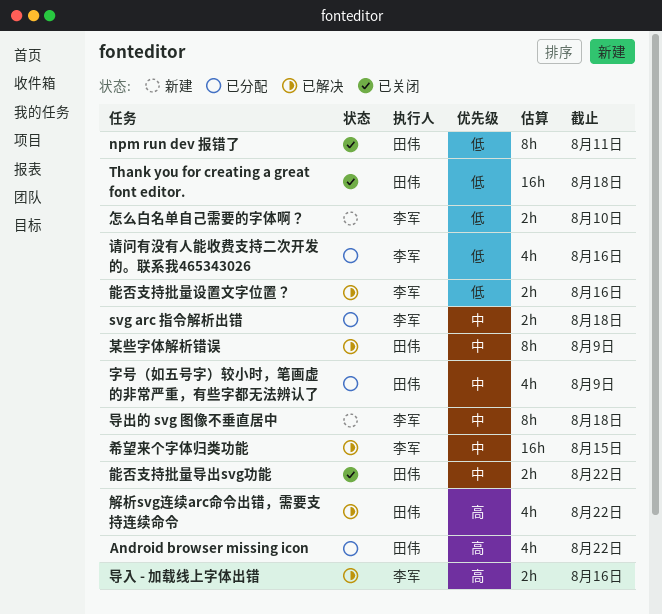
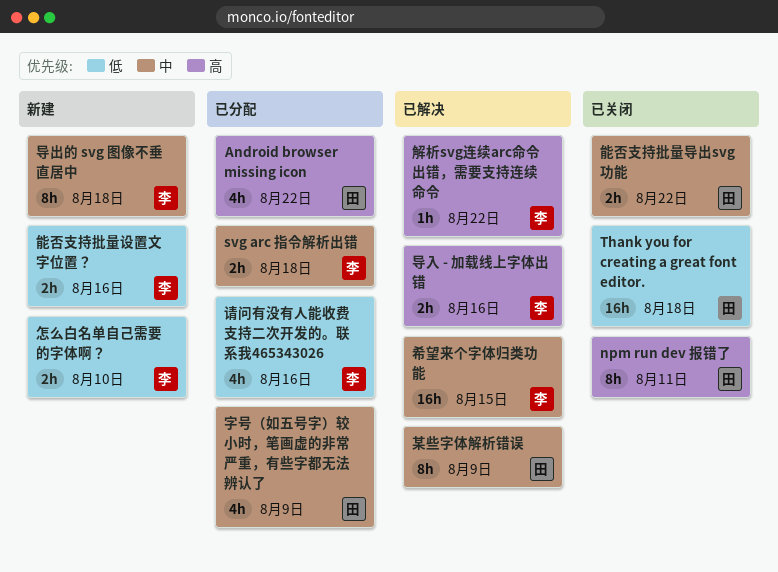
npm run dev 报错了, priority: 低 -> 高
能否支持批量设置文字位置？, status: 已解决 -> 新建
解析svg连续arc命令出错，需要支持连续命令, owner: 田伟 -> 李军
解析svg连续arc命令出错，需要支持连续命令, estimate: 4h -> 1h

